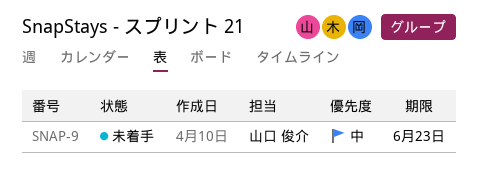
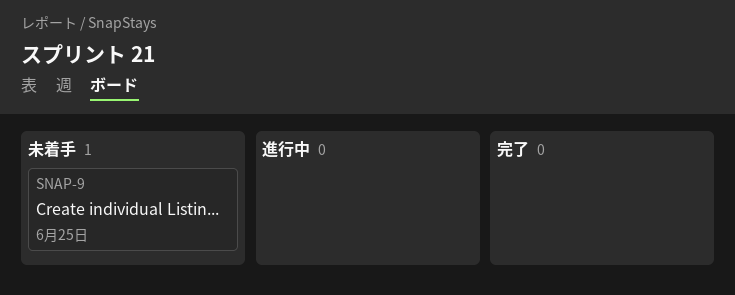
SNAP-9, due: Jun 23 -> Jun 25

